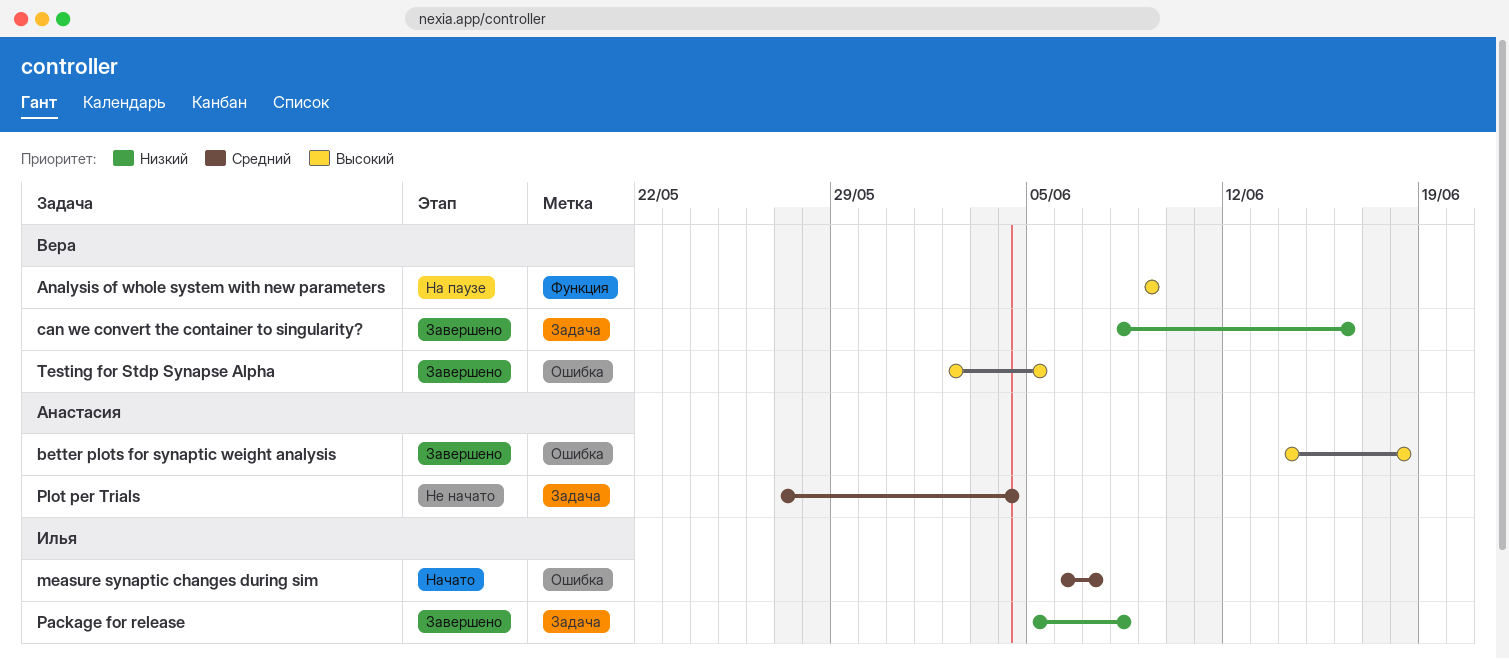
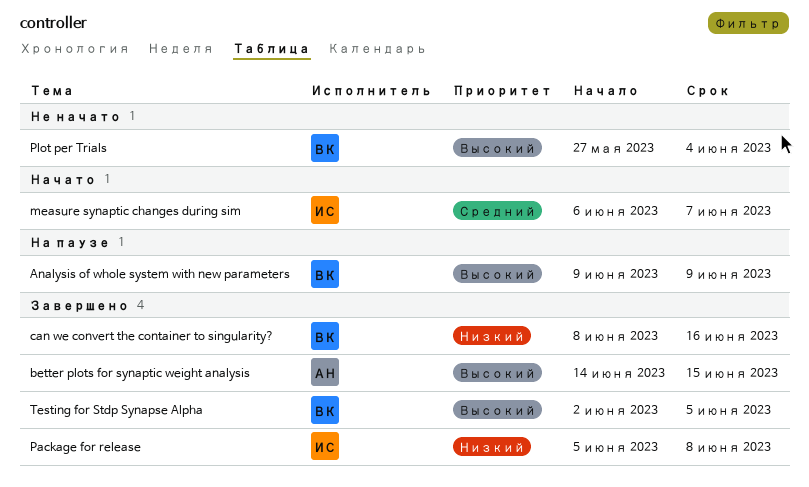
better plots for synaptic weight analysis, due: Jun 18 -> Jun 15
Plot per Trials, owner: Анастасия -> Вера
Plot per Trials, priority: Средний -> Высокий

